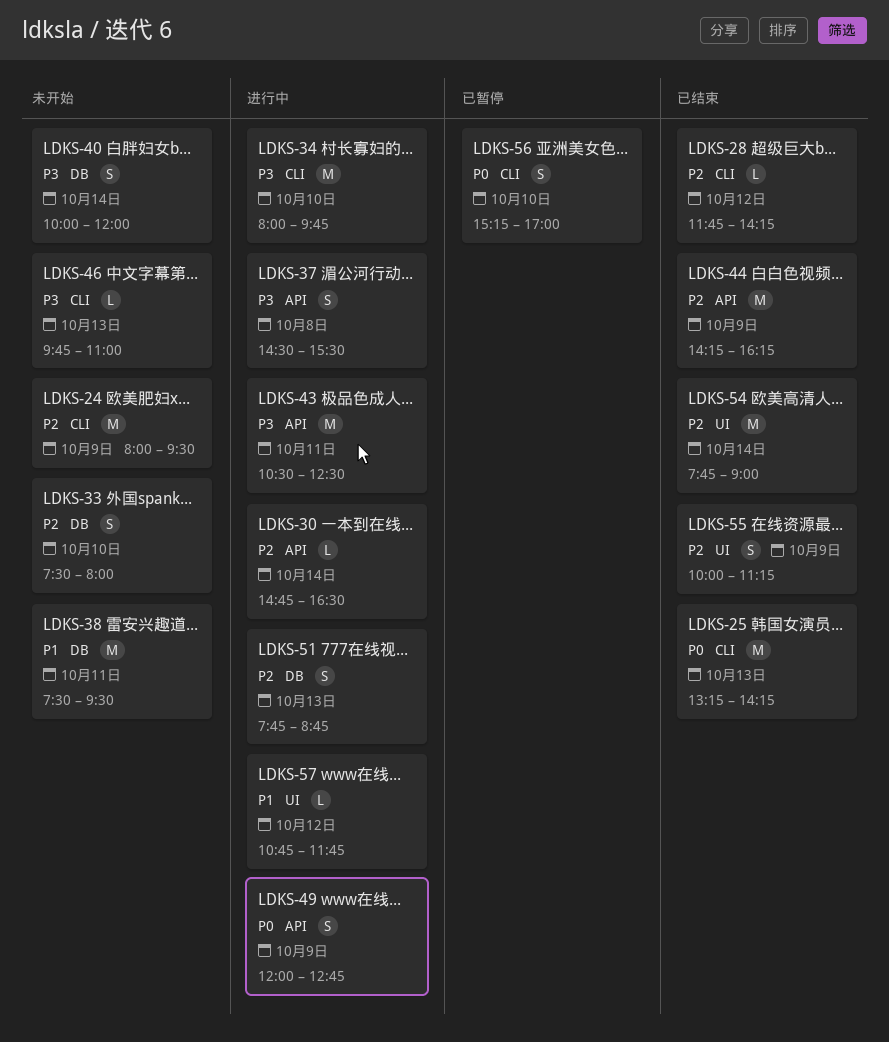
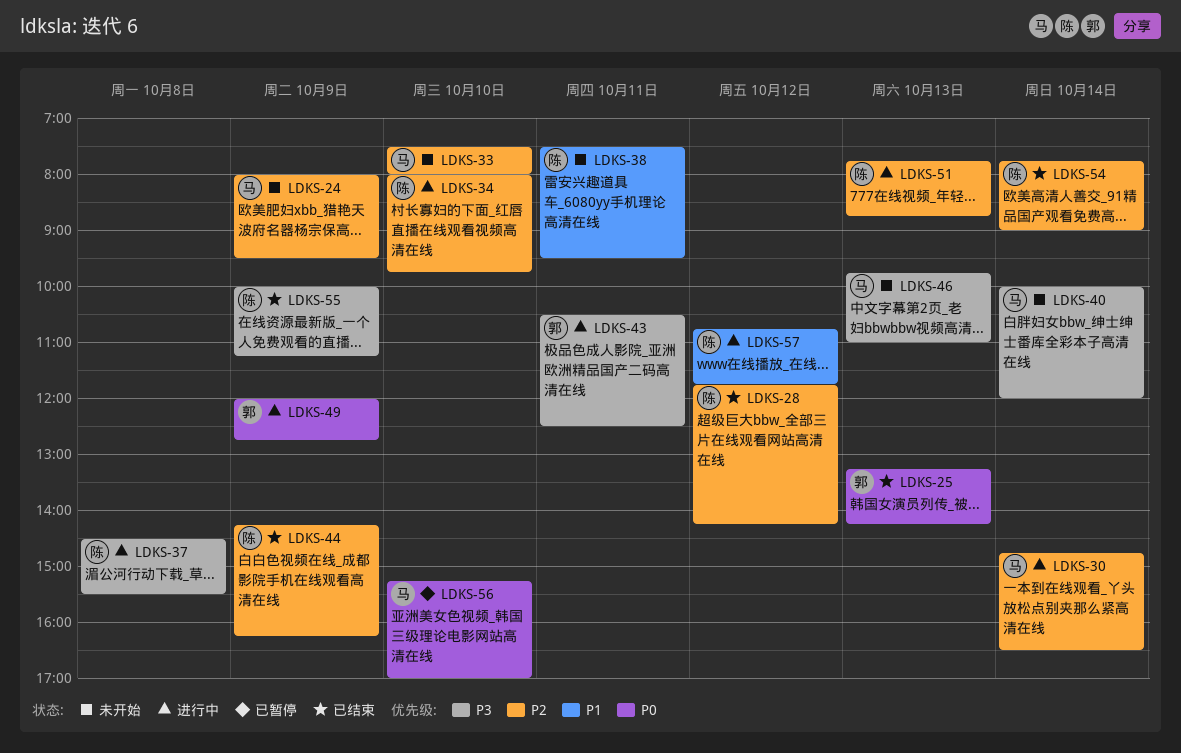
LDKS-34, priority: P3 -> P2
LDKS-55, priority: P2 -> P3

